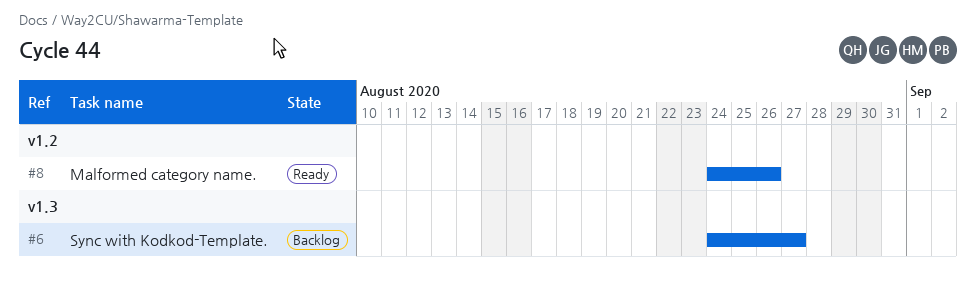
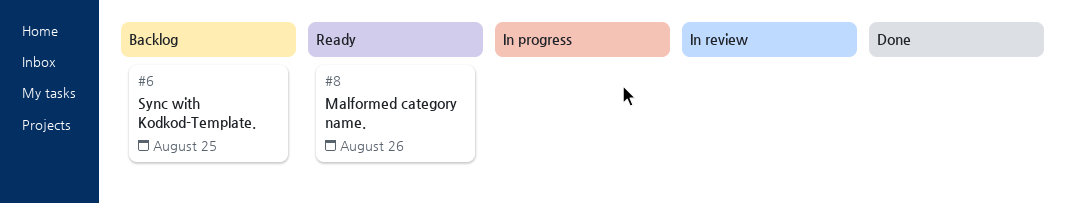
#6, due: Aug 27 -> Aug 25

